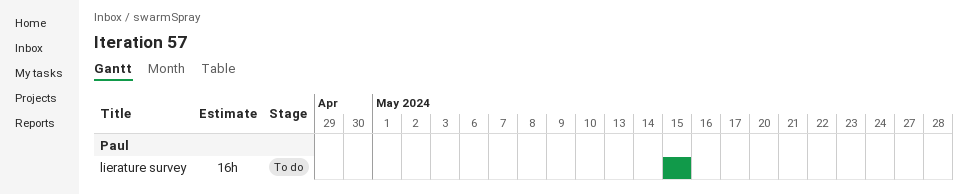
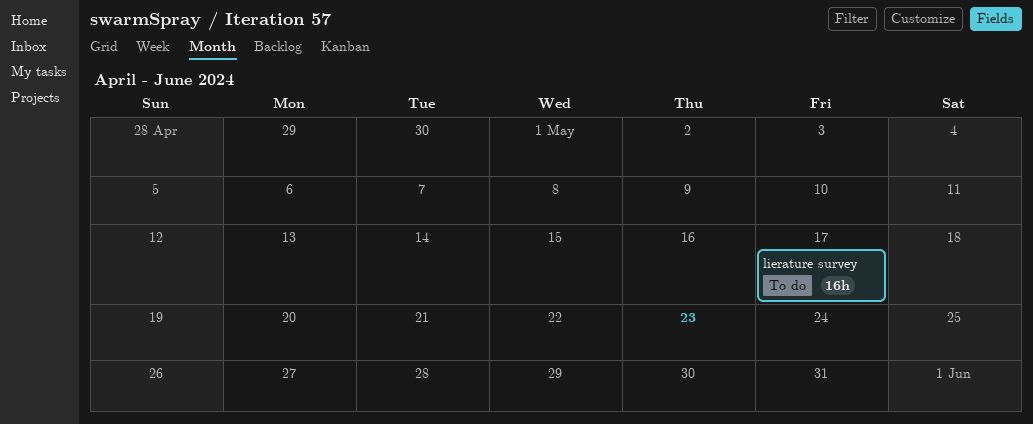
lierature survey, due: May 15 -> May 17

